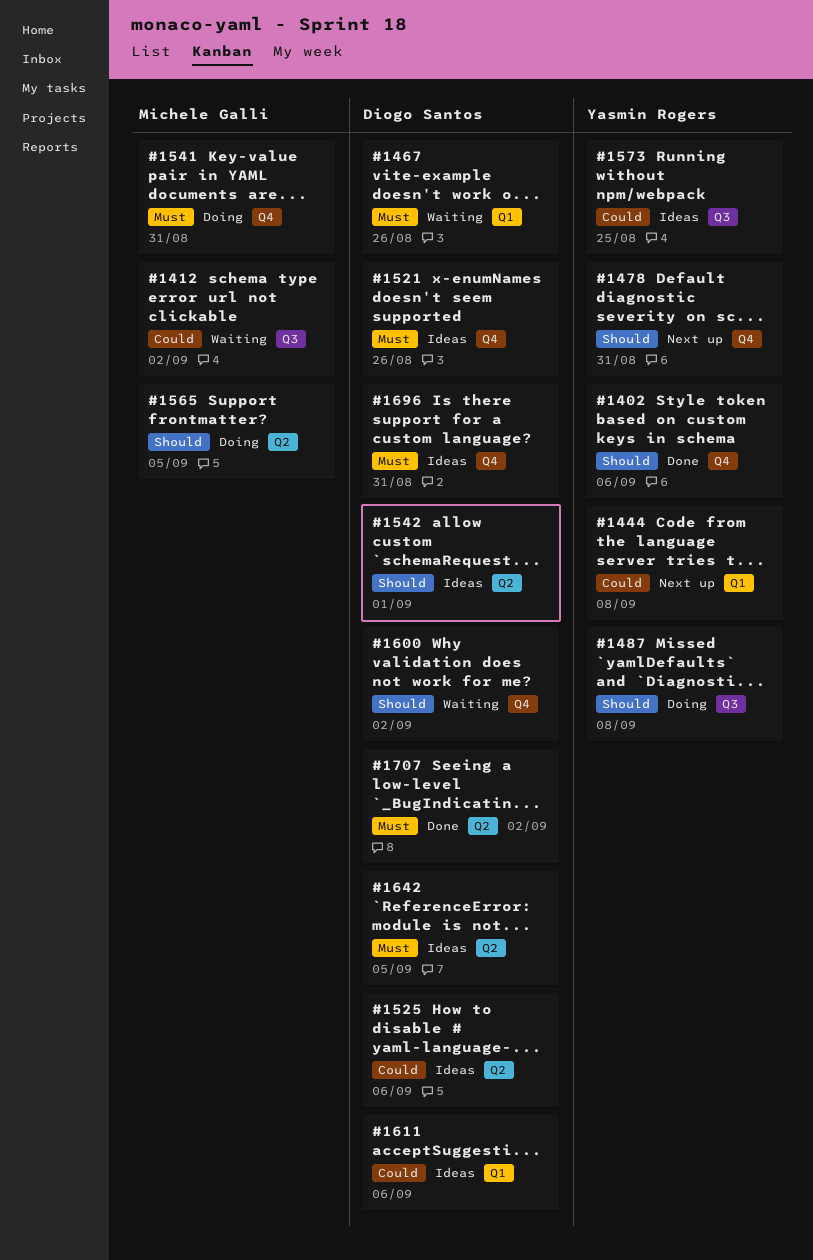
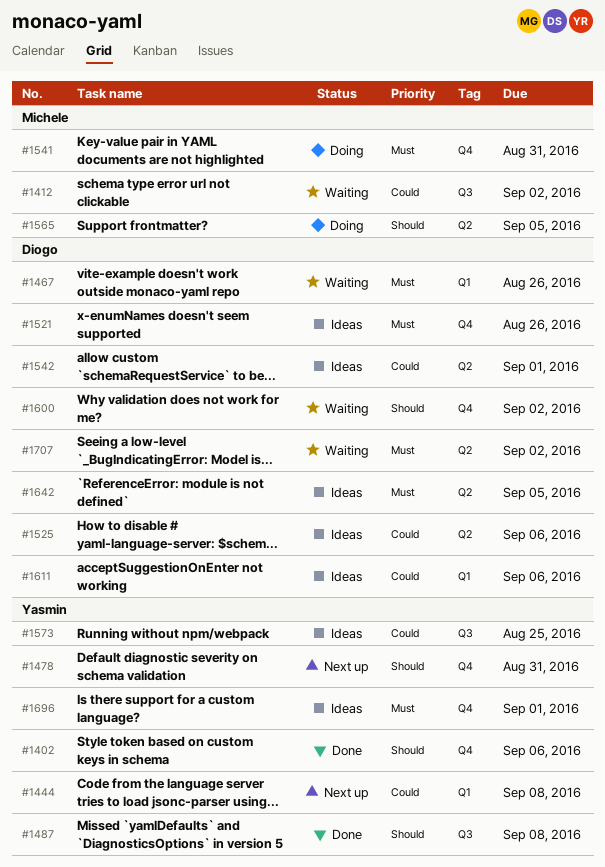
#1487, status: Doing -> Done
#1542, priority: Should -> Could
#1696, owner: Diogo Santos -> Yasmin Rogers
#1696, due: Aug 31 -> Sep 1
#1707, status: Done -> Waiting

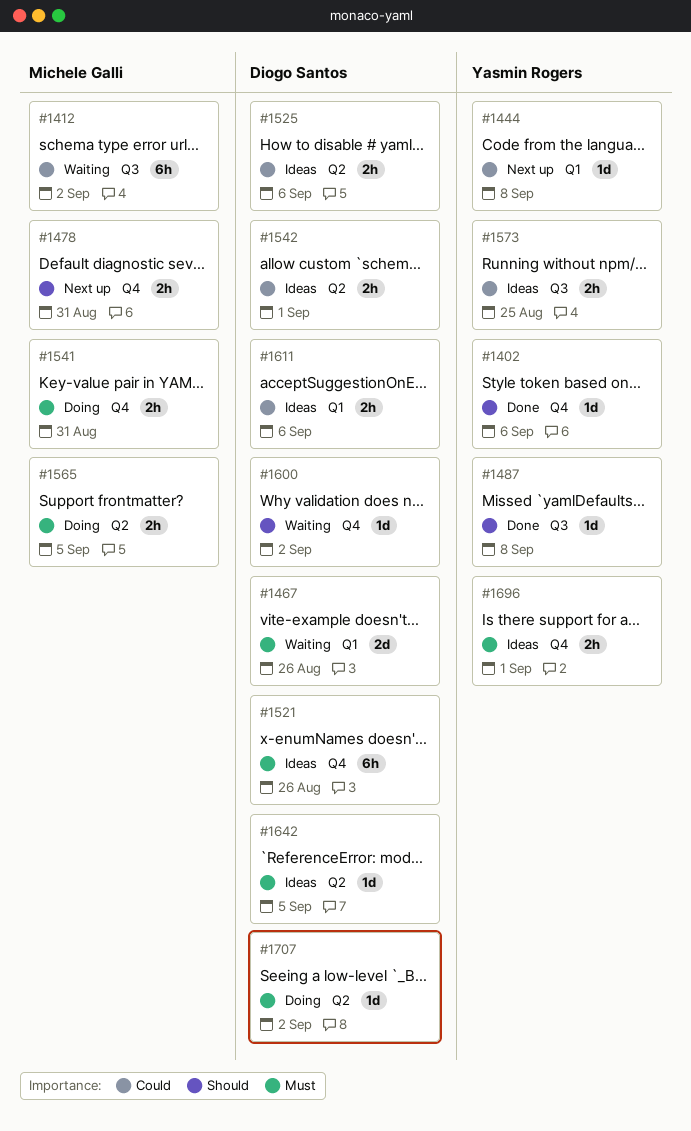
#1478, owner: Yasmin Rogers -> Michele Galli
#1565, priority: Should -> Must
#1707, status: Waiting -> Doing

